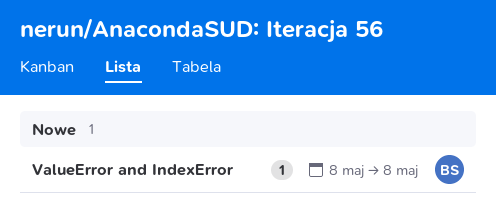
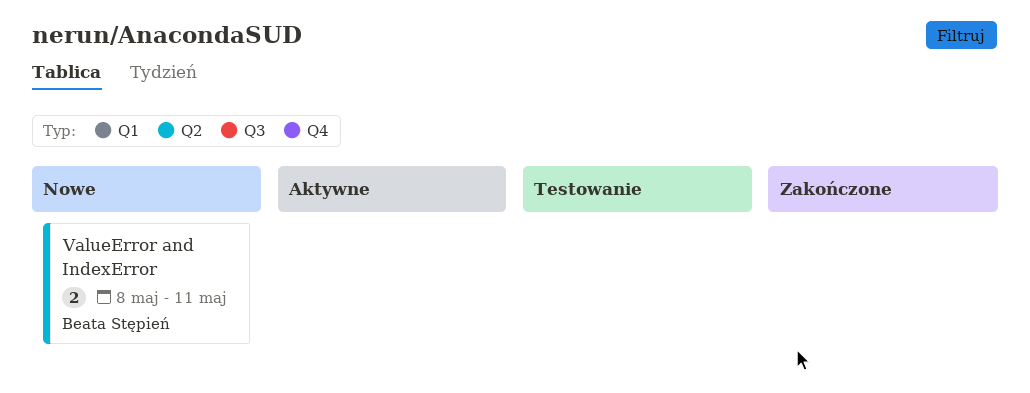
ValueError and IndexError, estimate: 1 -> 2
ValueError and IndexError, due: May 8 -> May 11

